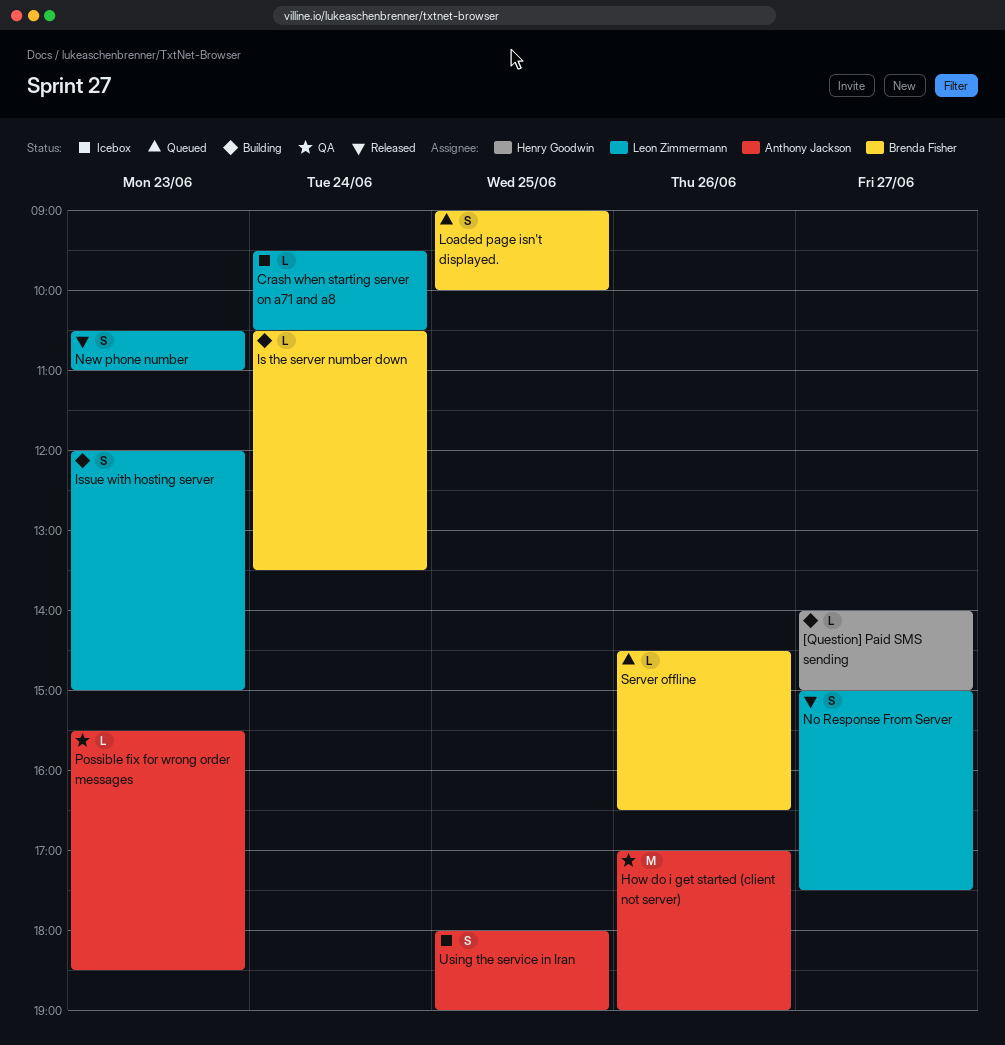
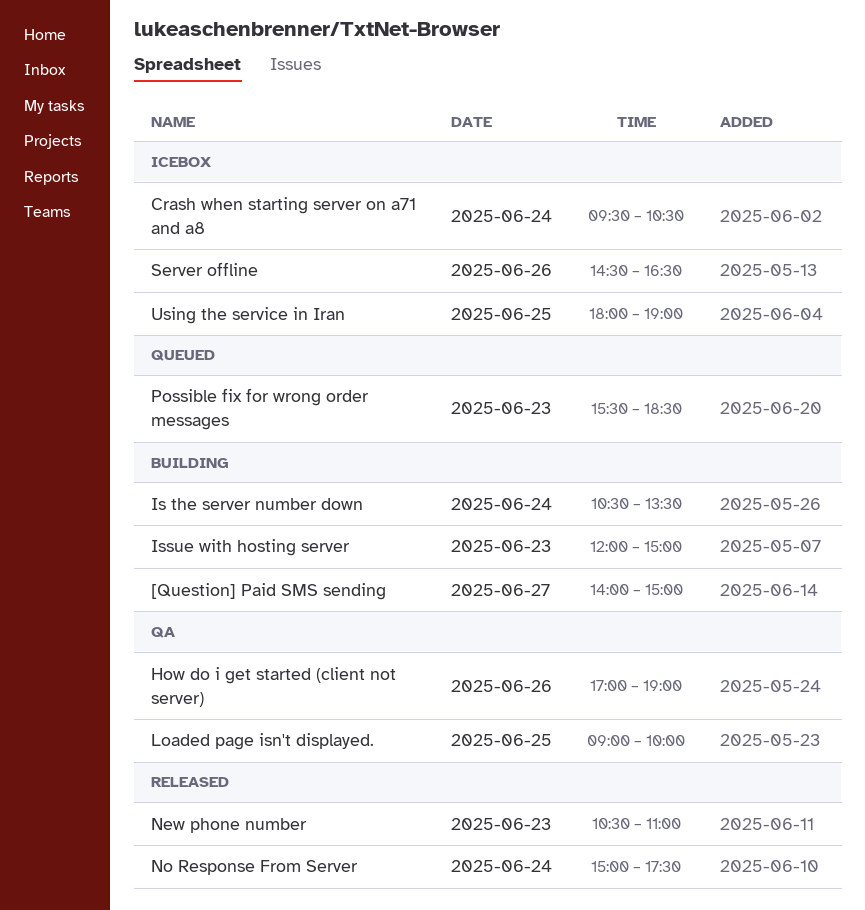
Loaded page isn't displayed., status: Queued -> QA
No Response From Server, day: Jun 27 -> Jun 24
Possible fix for wrong order messages, status: QA -> Queued
Server offline, status: Queued -> Icebox

